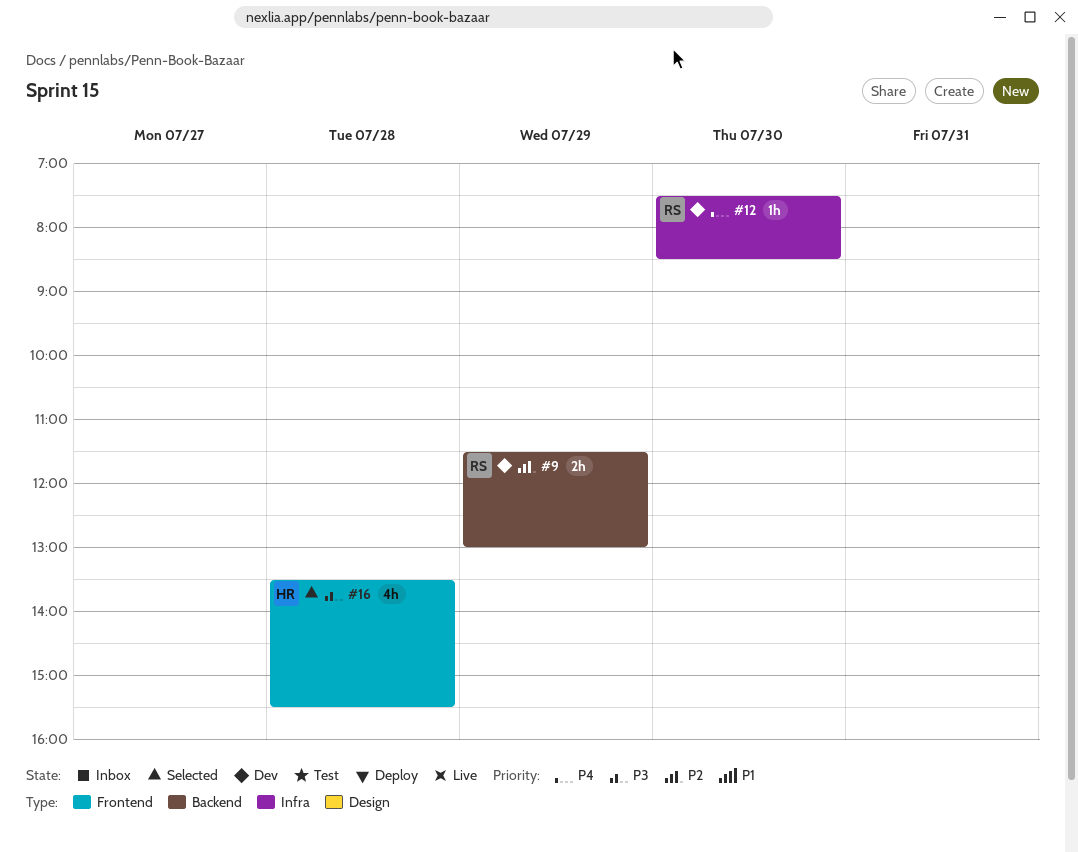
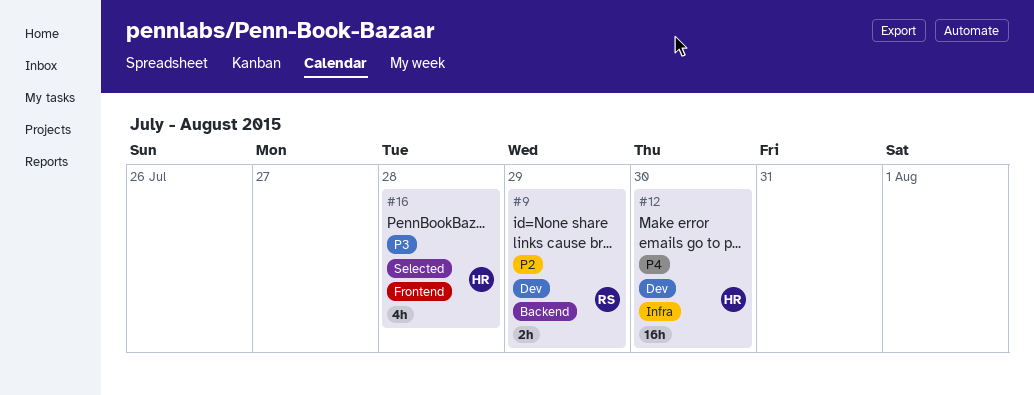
#12, owner: RS -> HR
#12, estimate: 1h -> 16h

